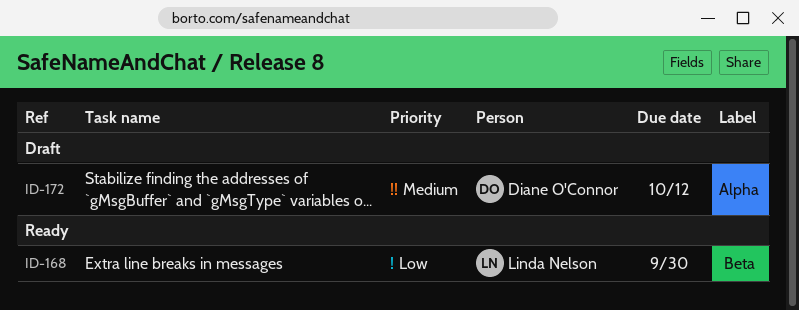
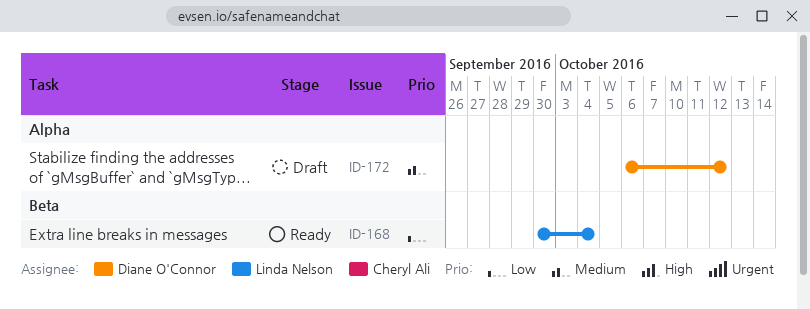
ID-168, due: Sep 30 -> Oct 4

